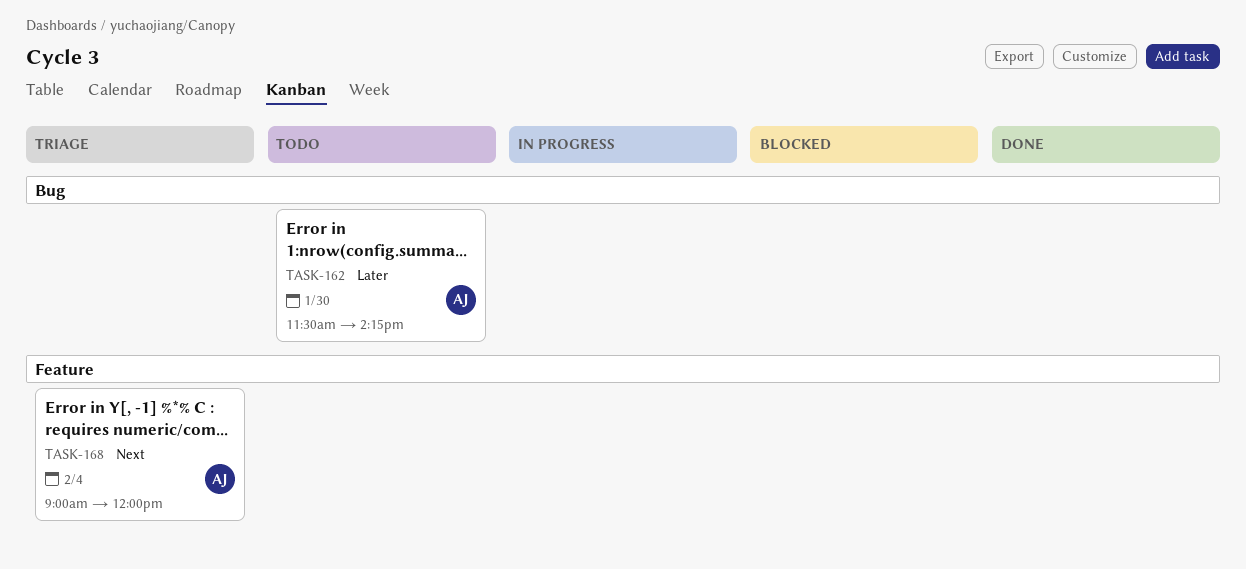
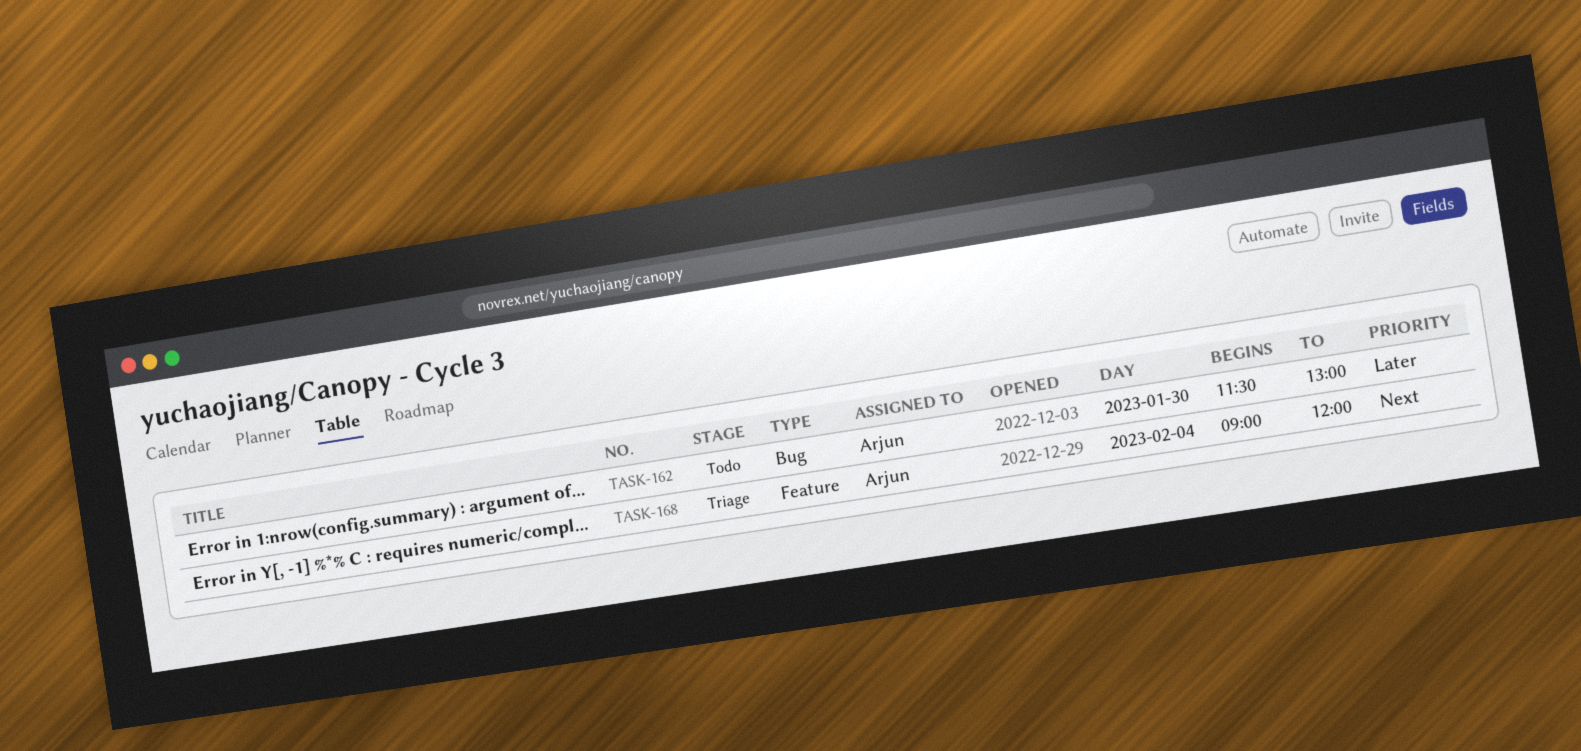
TASK-162, ends: 14:15 -> 13:00

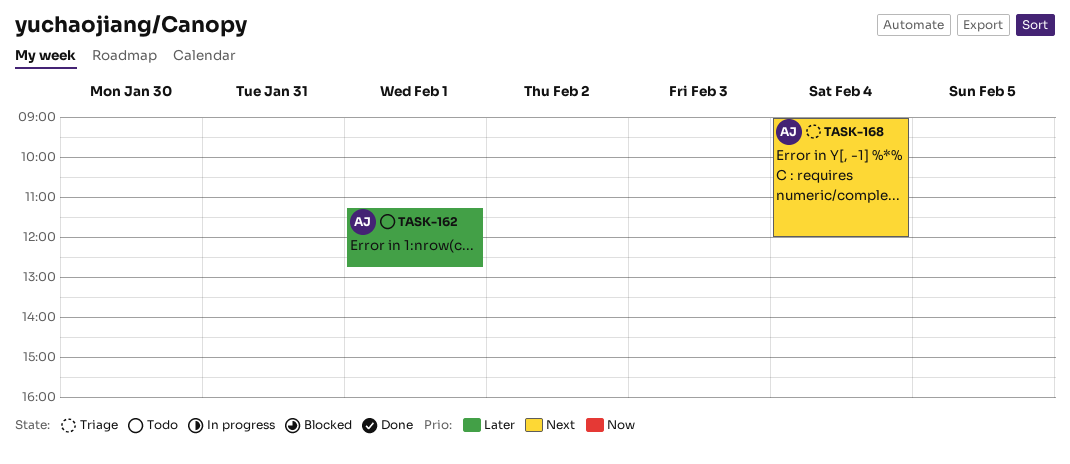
TASK-162, day: Jan 30 -> Feb 1
TASK-162, begins: 11:30 -> 11:15
TASK-162, ends: 13:00 -> 12:45

